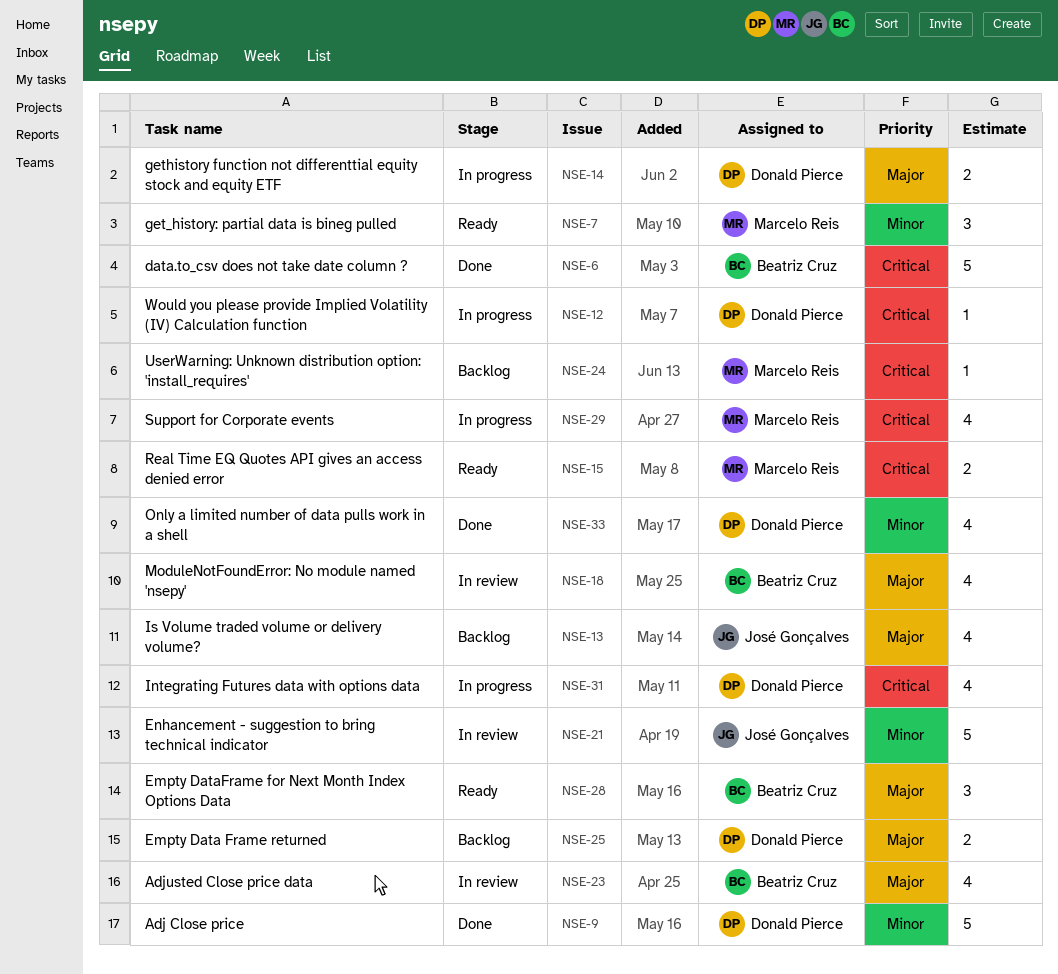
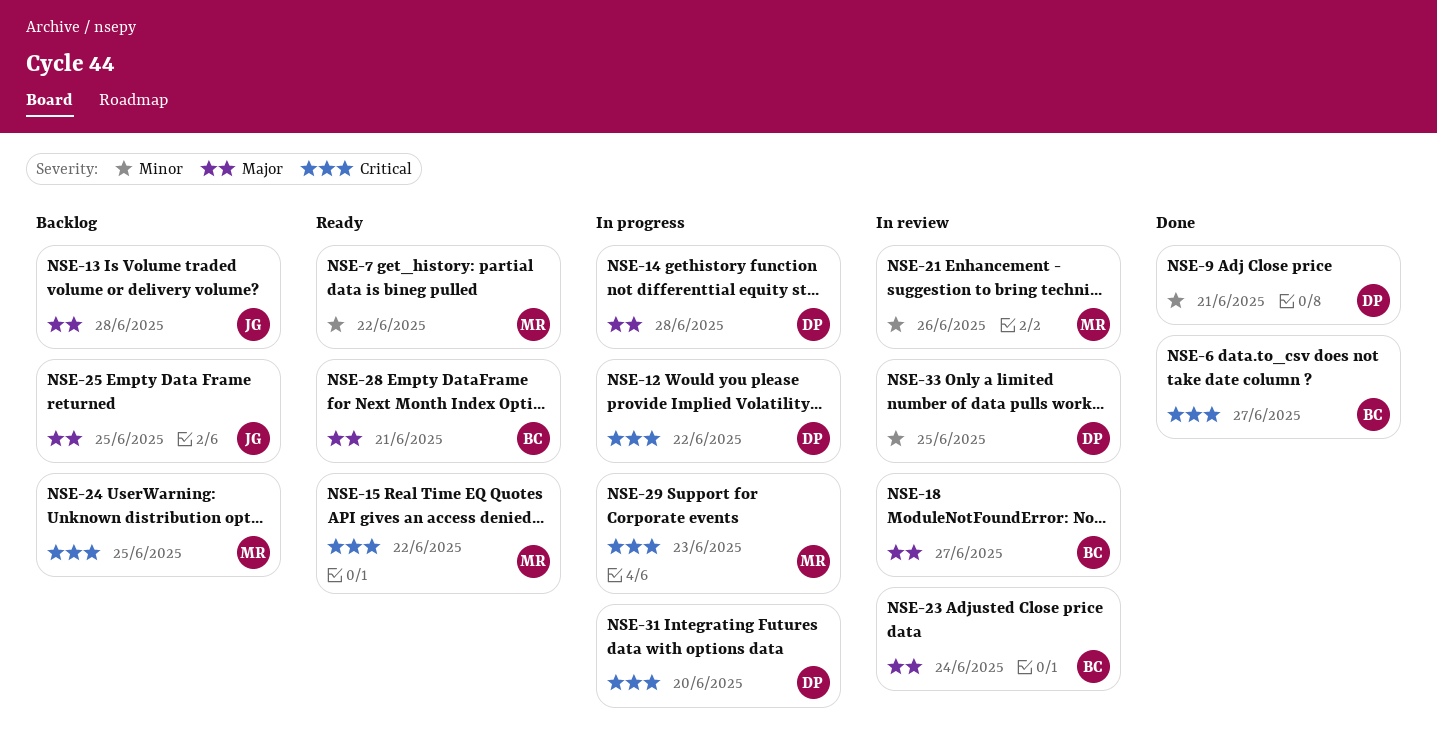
NSE-21, owner: José Gonçalves -> Marcelo Reis
NSE-25, owner: Donald Pierce -> José Gonçalves
NSE-33, status: Done -> In review

